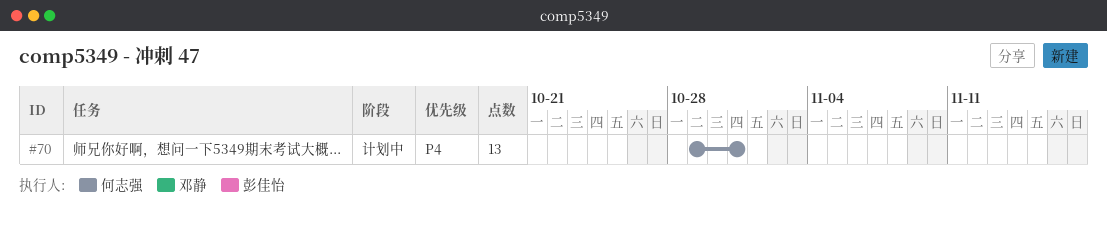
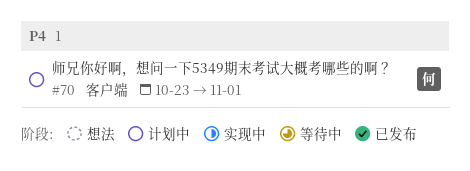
#70, start: Oct 29 -> Oct 23
#70, due: Oct 31 -> Nov 1

